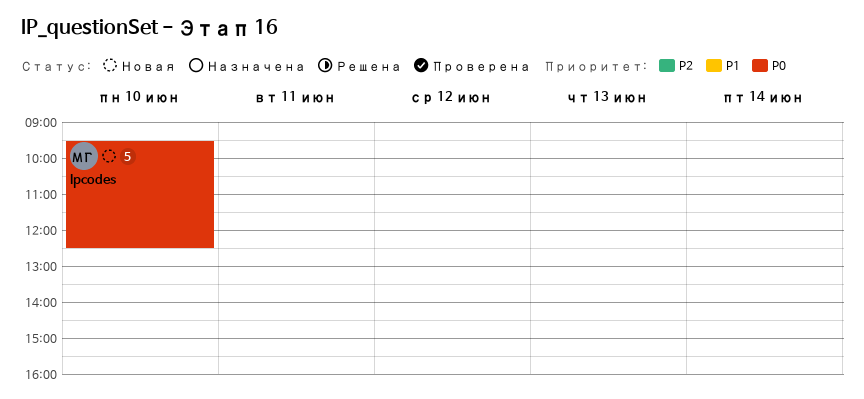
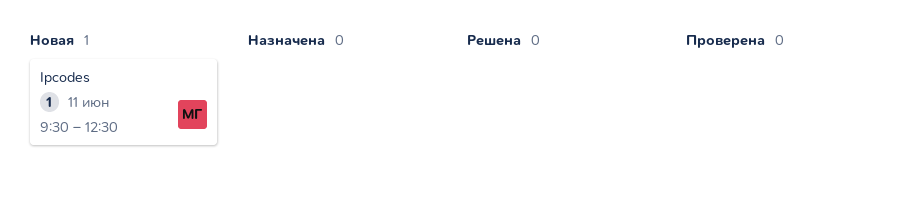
Ipcodes, estimate: 5 -> 1
Ipcodes, day: Jun 10 -> Jun 11

